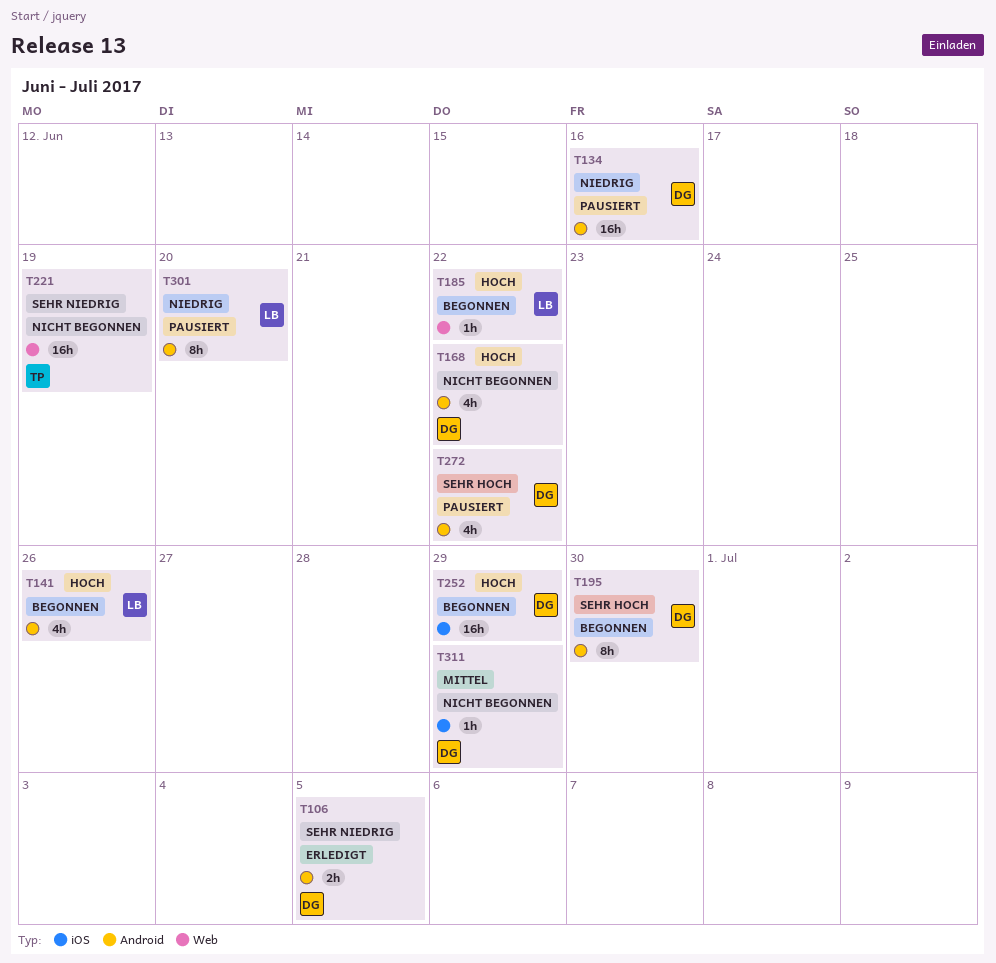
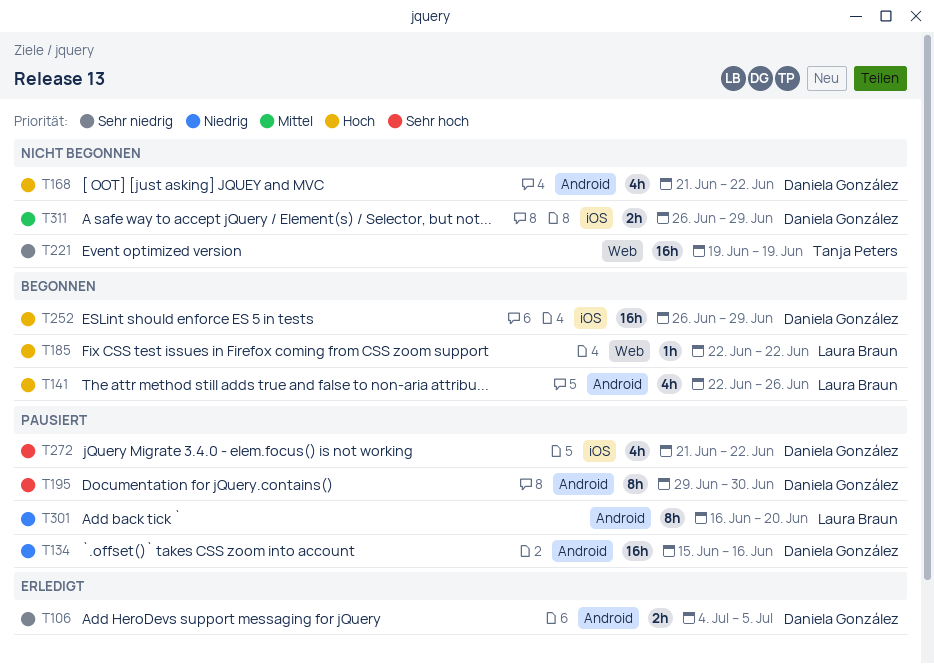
T195, status: Begonnen -> Pausiert
T272, label: Android -> iOS
T311, estimate: 1h -> 2h

